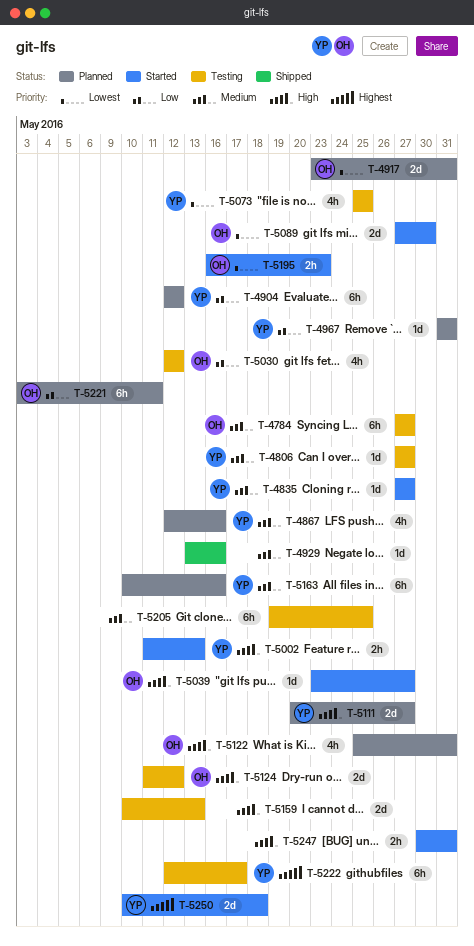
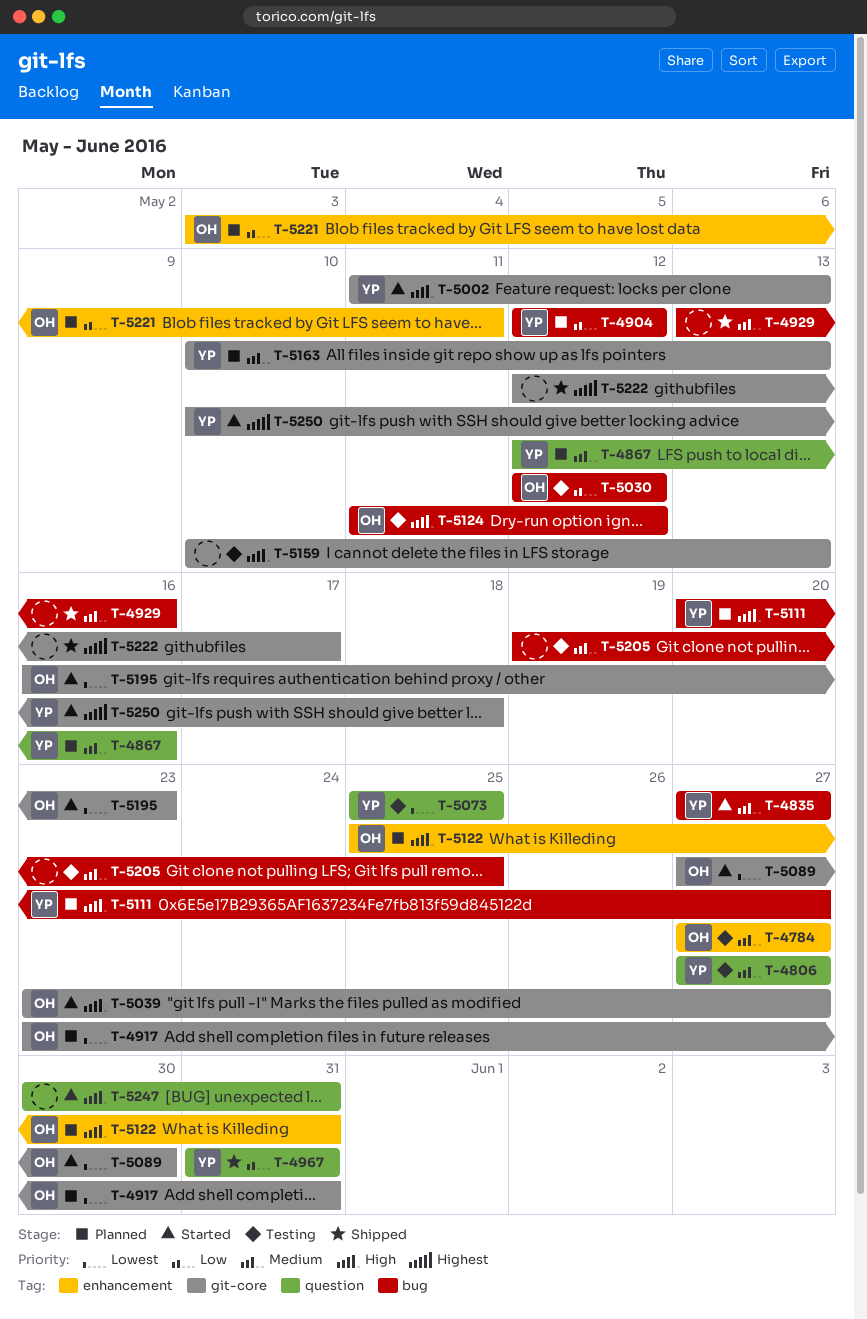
T-4967, status: Planned -> Shipped
T-5163, due: May 16 -> May 13
T-5222, status: Testing -> Shipped
T-5222, owner: YP -> none

